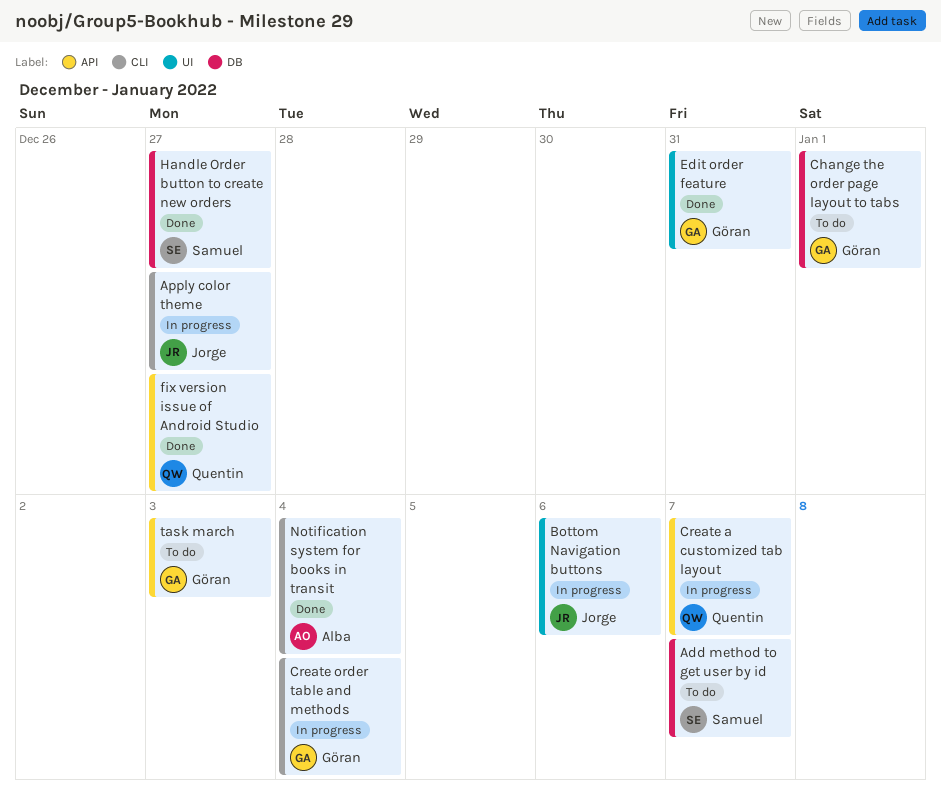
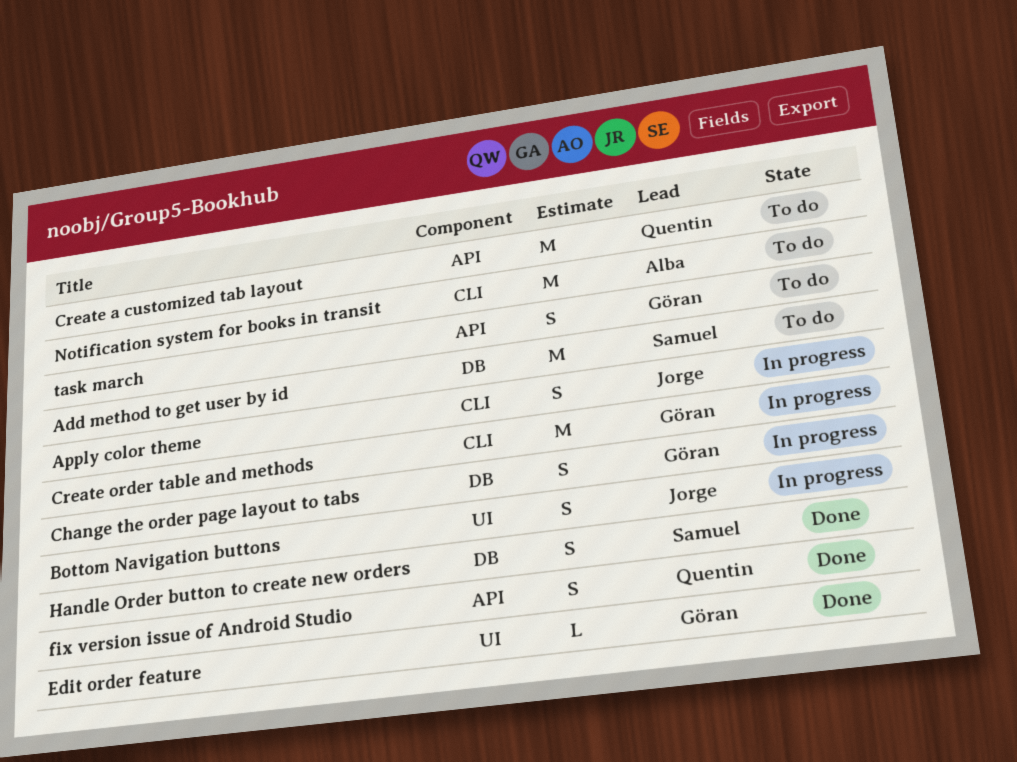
Change the order page layout to tabs, status: To do -> In progress
Create a customized tab layout, status: In progress -> To do
Notification system for books in transit, status: Done -> To do

